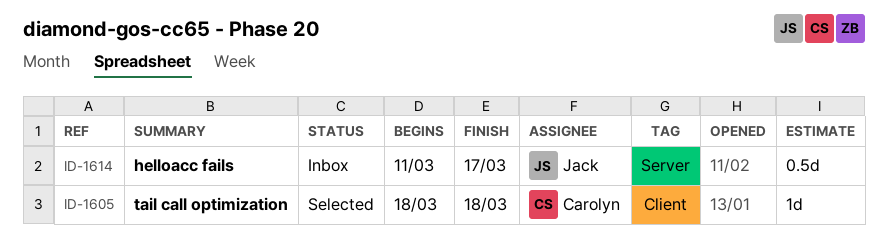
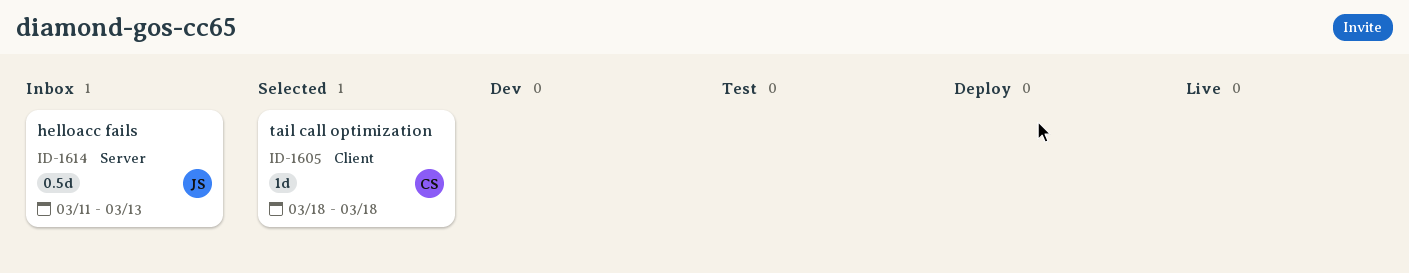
ID-1614, due: Mar 17 -> Mar 13

